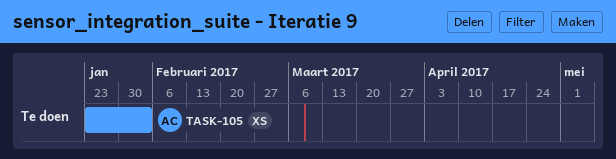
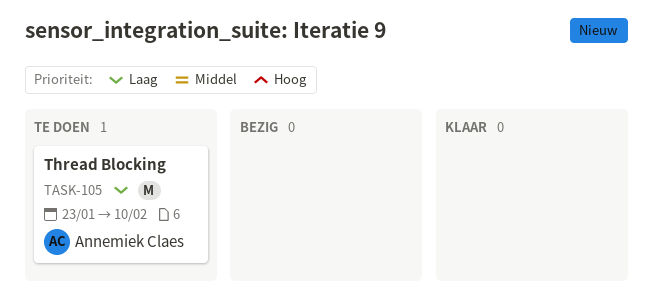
TASK-105, estimate: XS -> M
TASK-105, due: Feb 3 -> Feb 10

